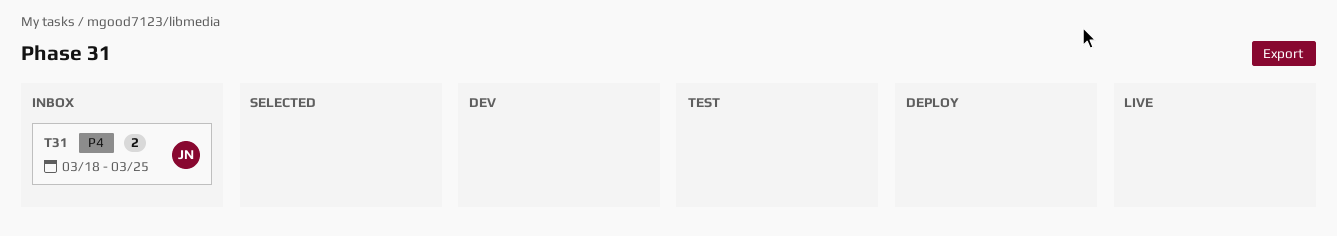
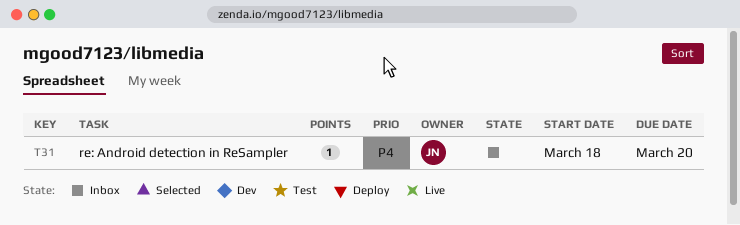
T31, estimate: 2 -> 1
T31, due: Mar 25 -> Mar 20

